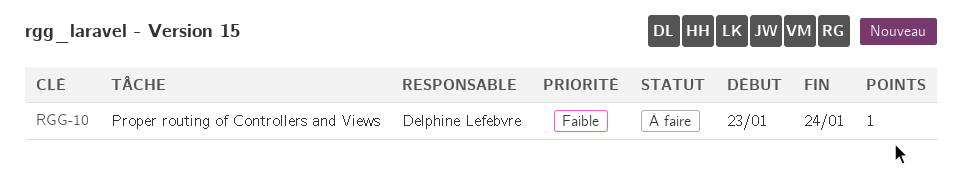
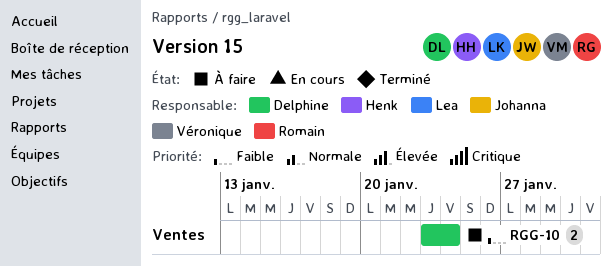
RGG-10, estimate: 1 -> 2

